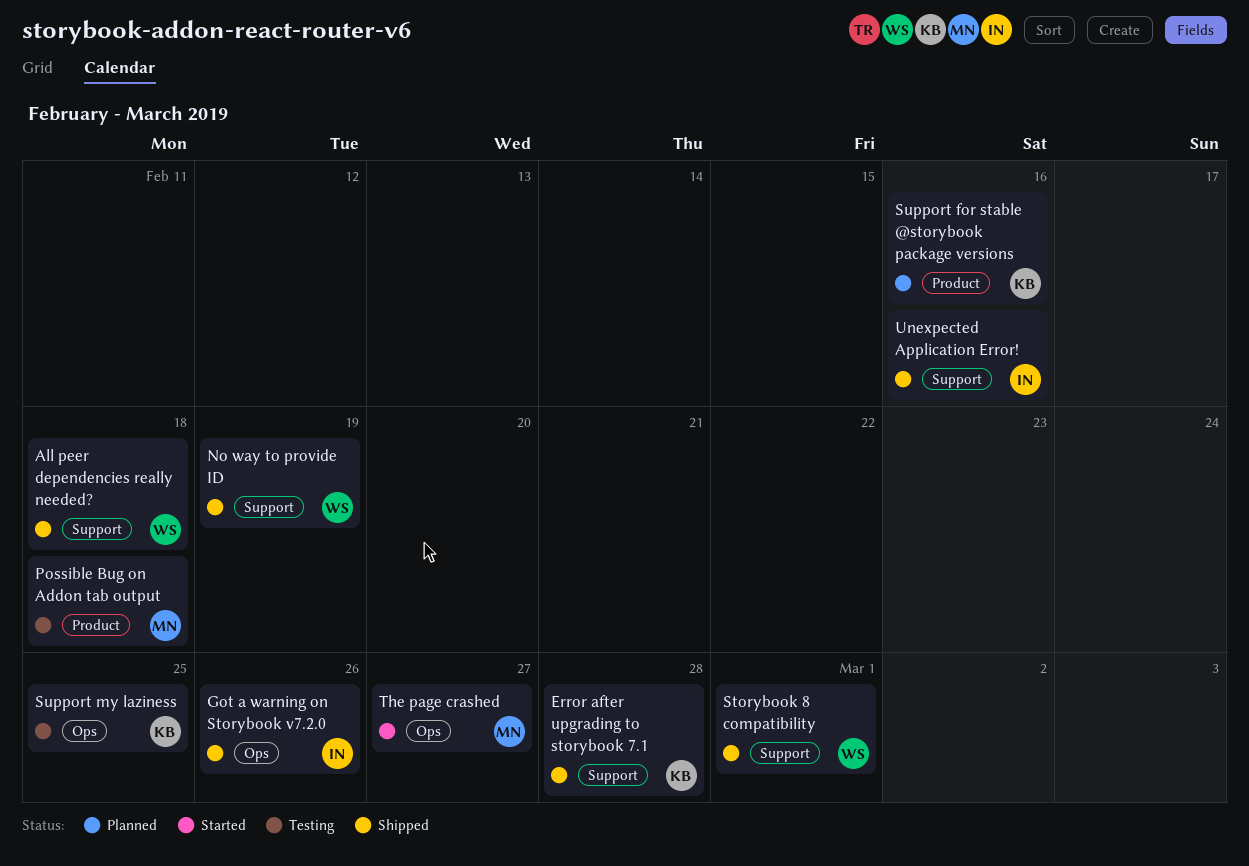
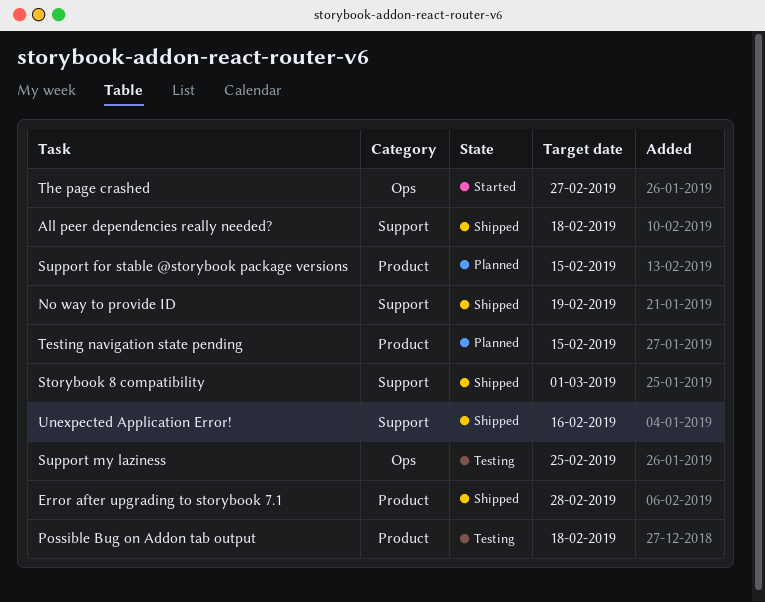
Error after upgrading to storybook 7.1, label: Support -> Product
Got a warning on Storybook v7.2.0: present -> none
Support for stable @storybook package versions, due: Feb 16 -> Feb 15
Testing navigation state pending: none -> present

